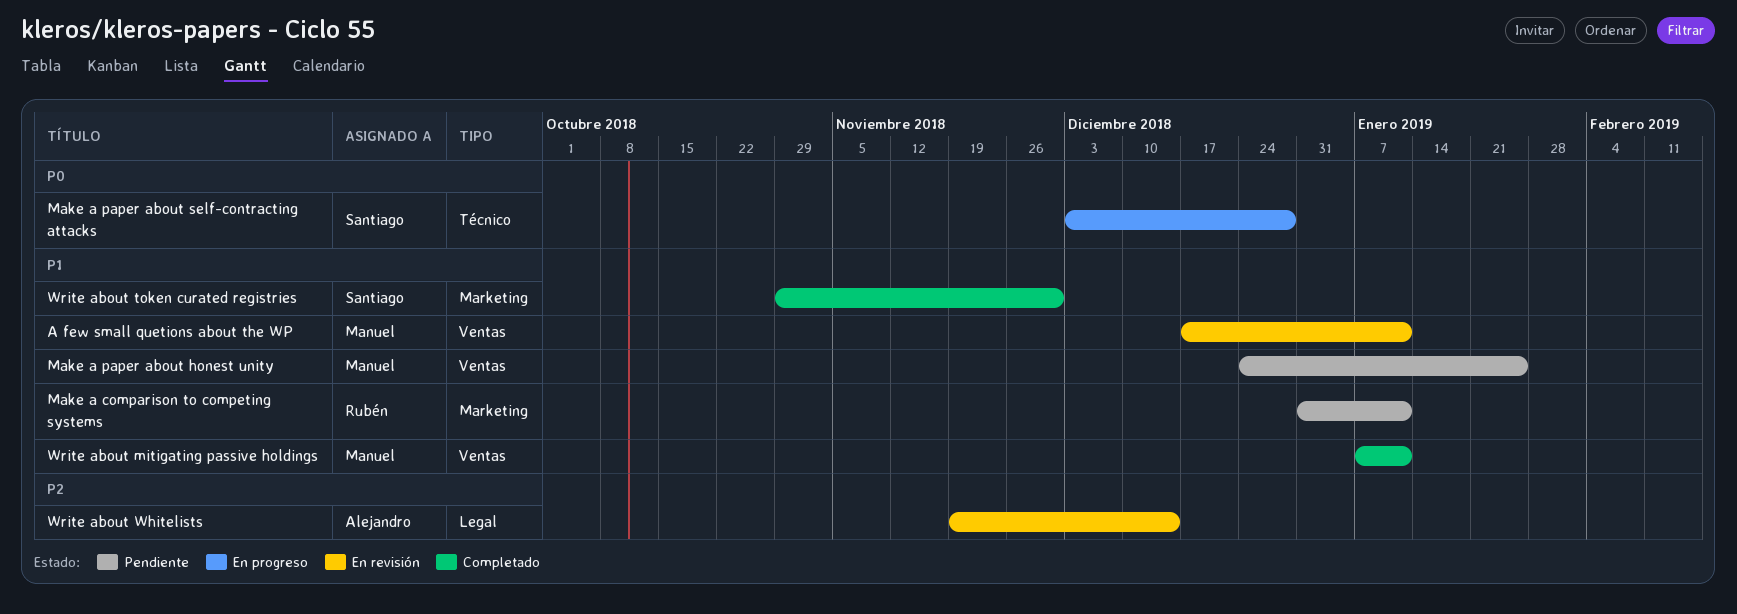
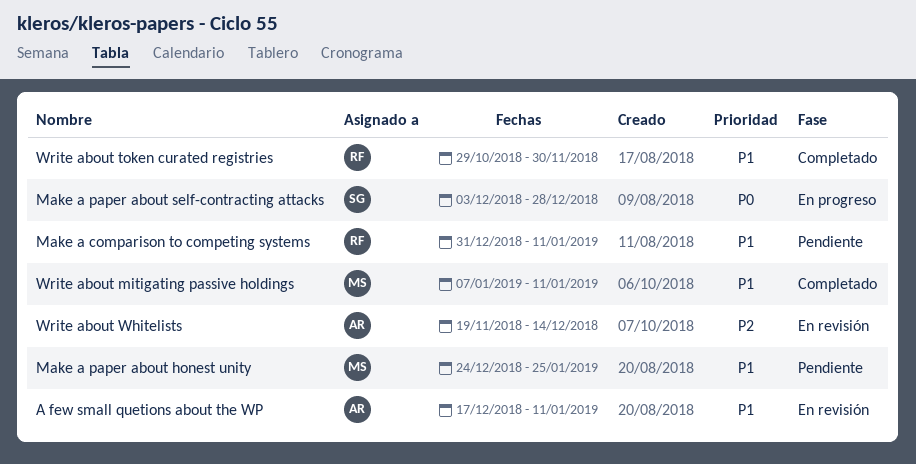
A few small quetions about the WP, owner: Manuel -> Alejandro
Write about token curated registries, owner: Santiago -> Rubén

